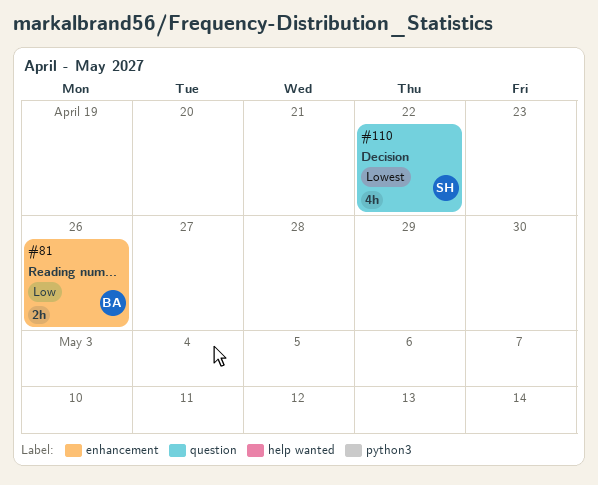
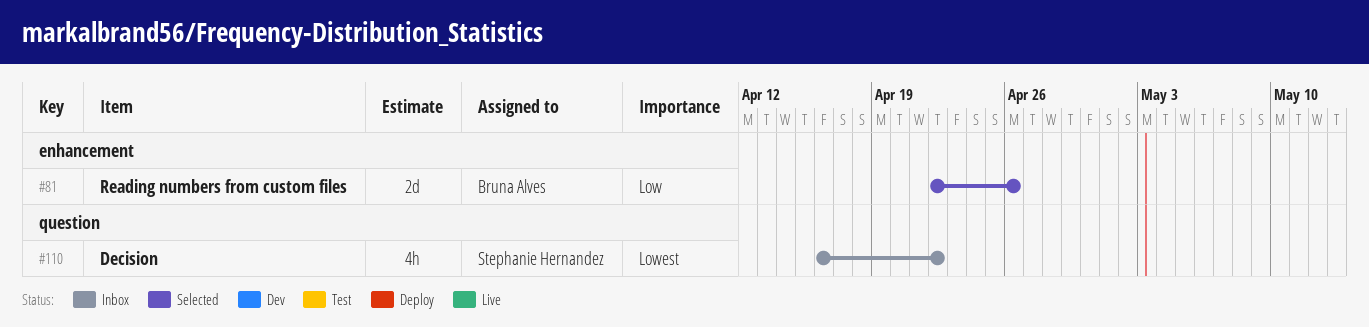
#81, estimate: 2h -> 2d

